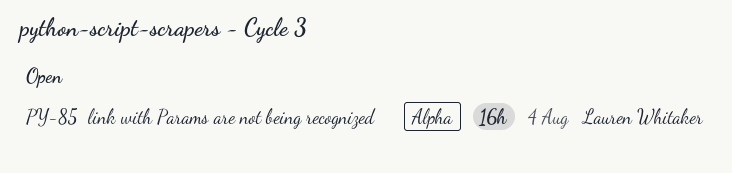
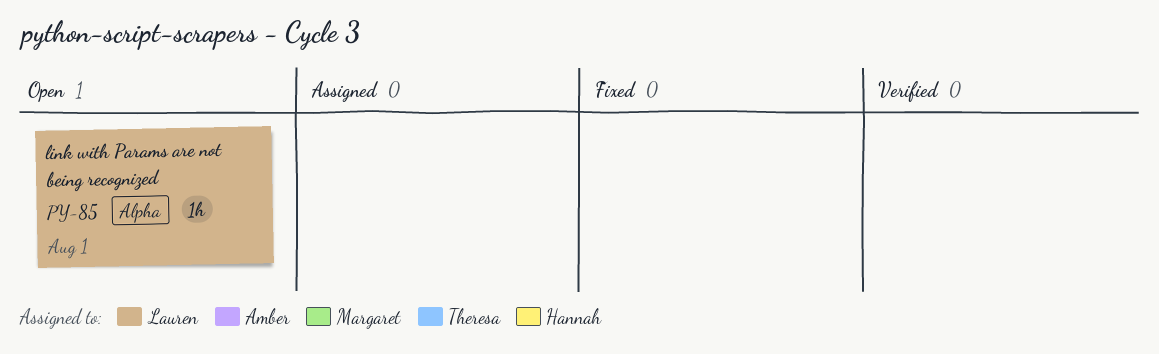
PY-85, estimate: 16h -> 1h
PY-85, due: Aug 4 -> Aug 1

